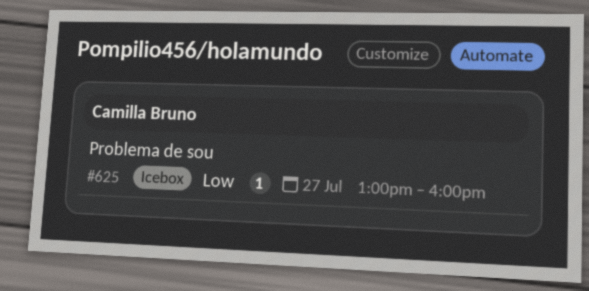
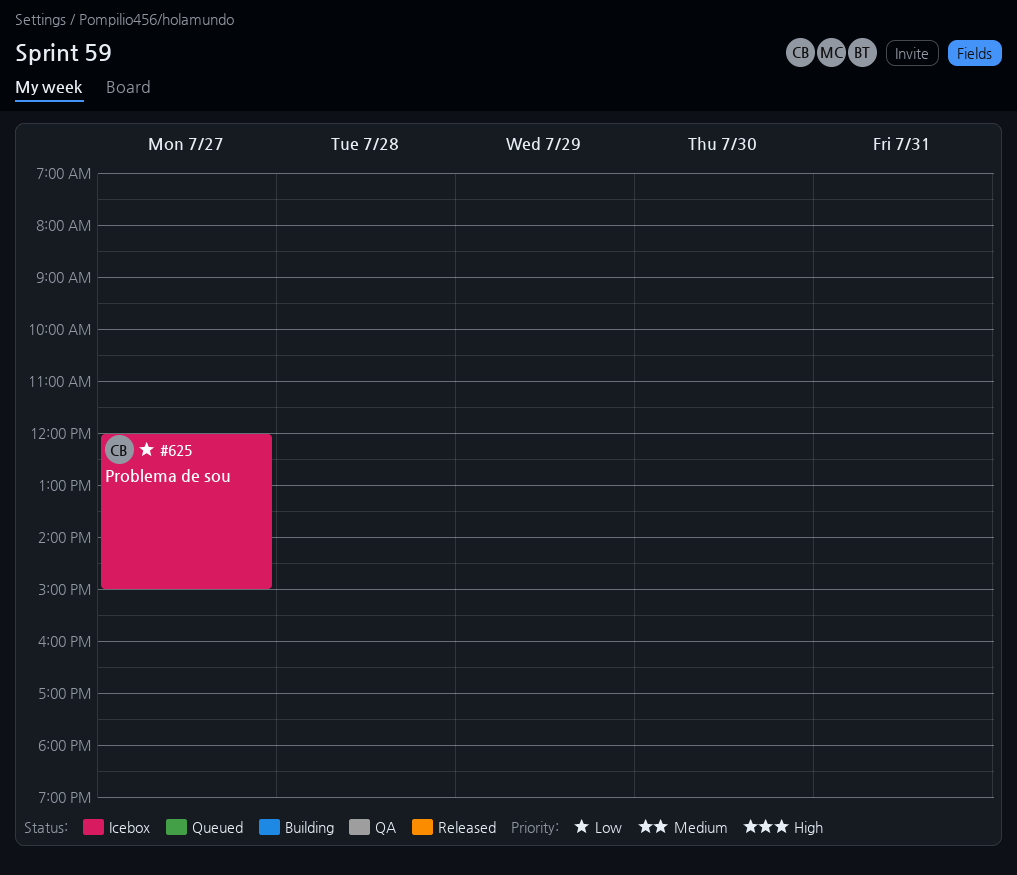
#625, begins: 13:00 -> 12:00
#625, ends: 16:00 -> 15:00

